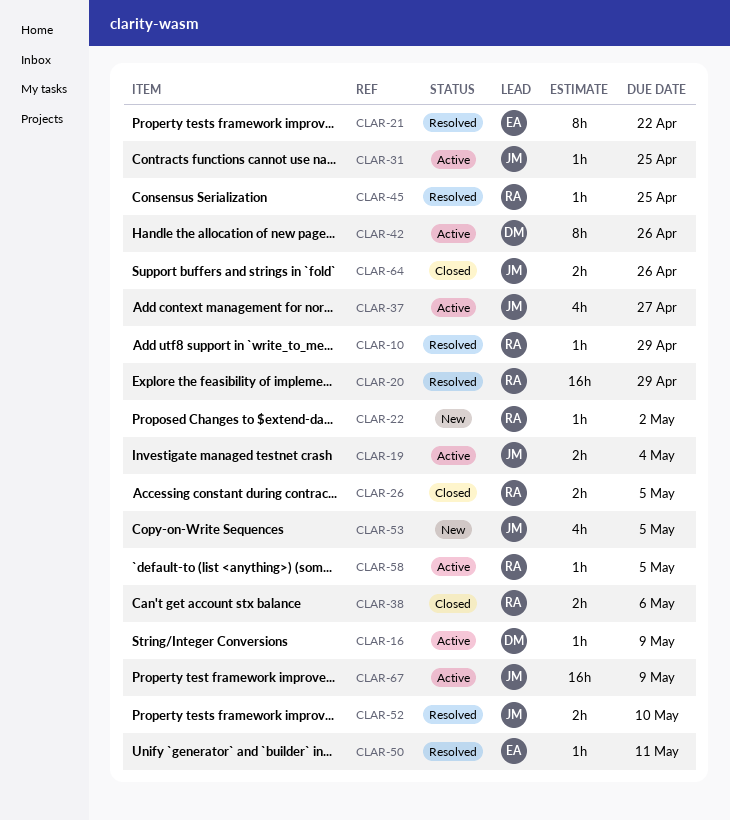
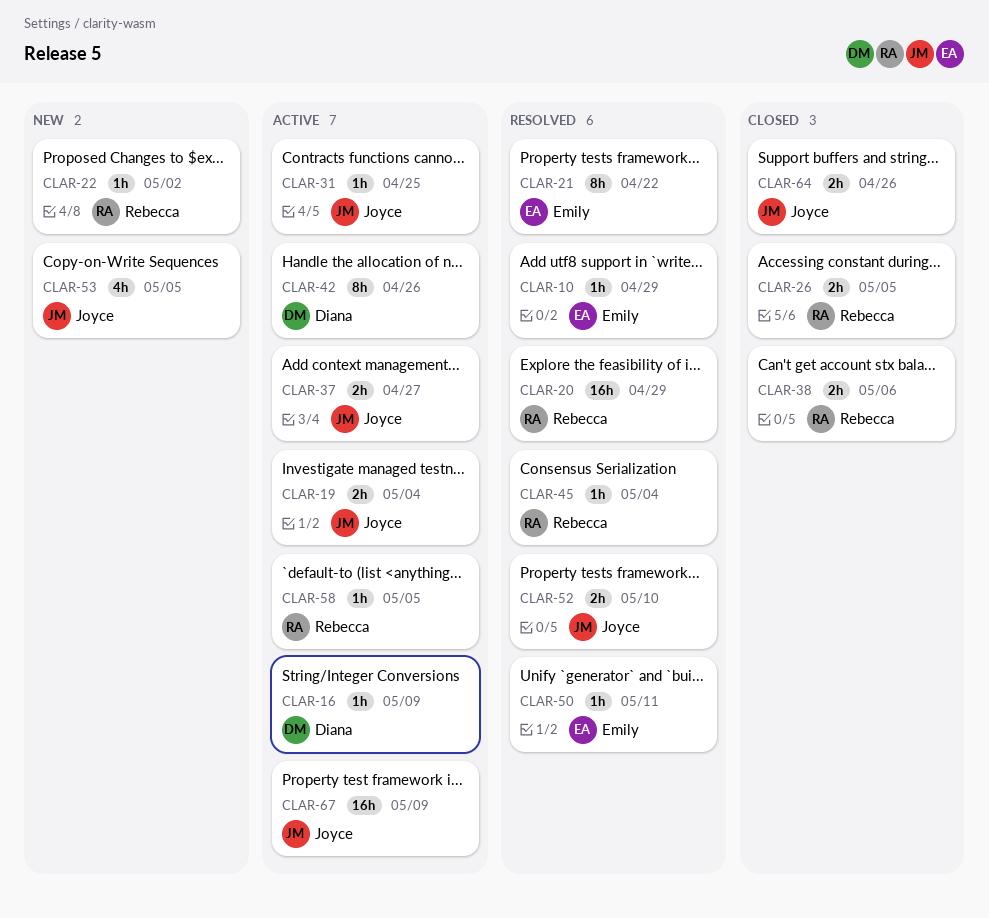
CLAR-10, owner: Rebecca -> Emily
CLAR-37, estimate: 4h -> 2h
CLAR-45, due: Apr 25 -> May 4

